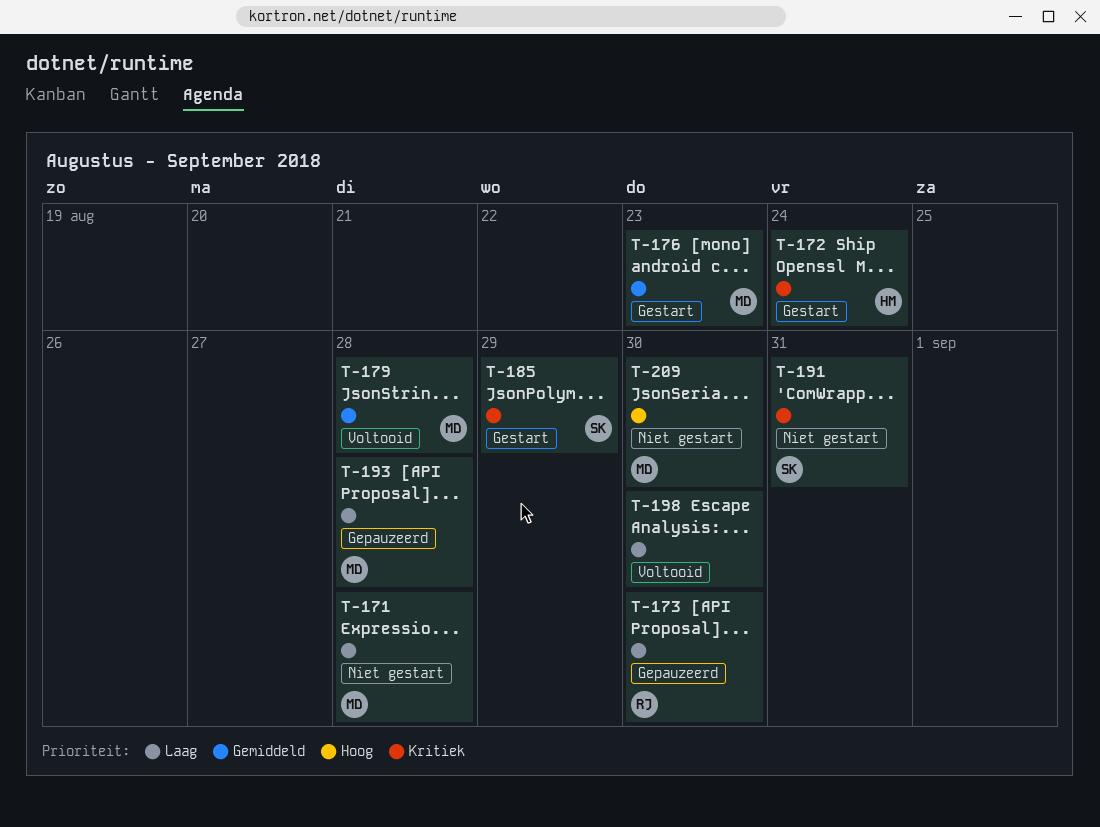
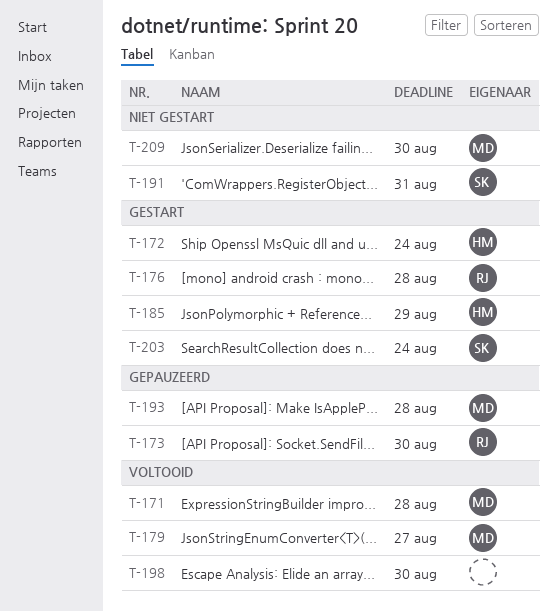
T-171, status: Niet gestart -> Voltooid
T-176, owner: MD -> RJ
T-176, due: Aug 23 -> Aug 28
T-179, due: Aug 28 -> Aug 27
T-185, owner: SK -> HM
T-203: none -> present

